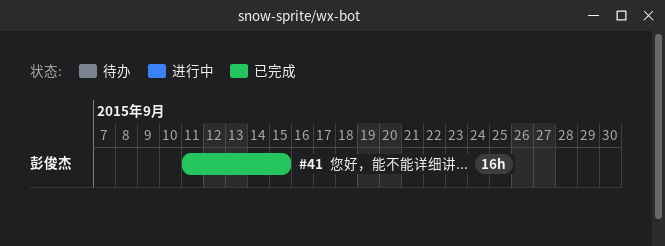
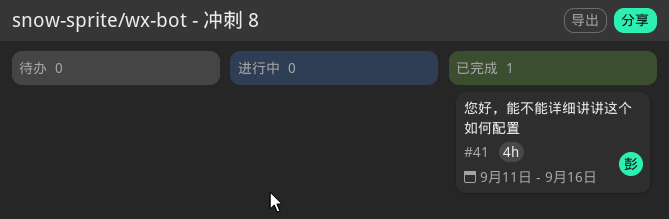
#41, estimate: 16h -> 4h
#41, due: Sep 15 -> Sep 16

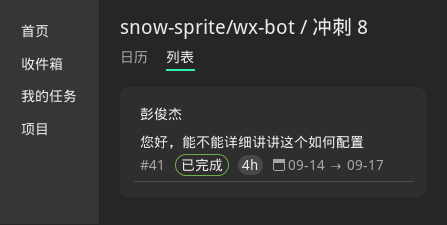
#41, start: Sep 11 -> Sep 14
#41, due: Sep 16 -> Sep 17

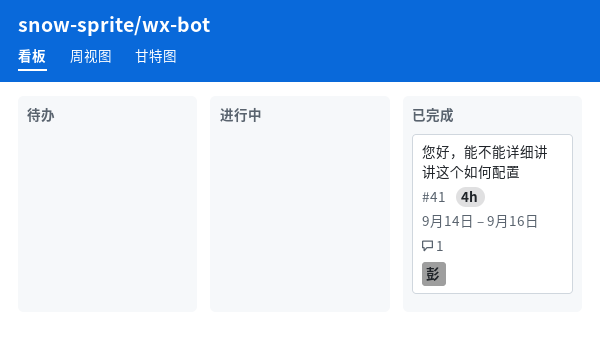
#41, due: Sep 17 -> Sep 16

